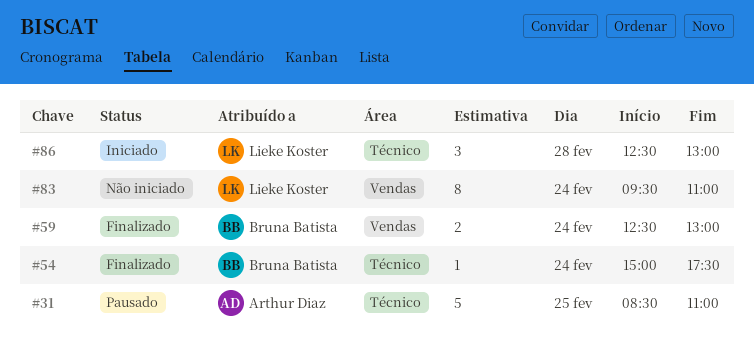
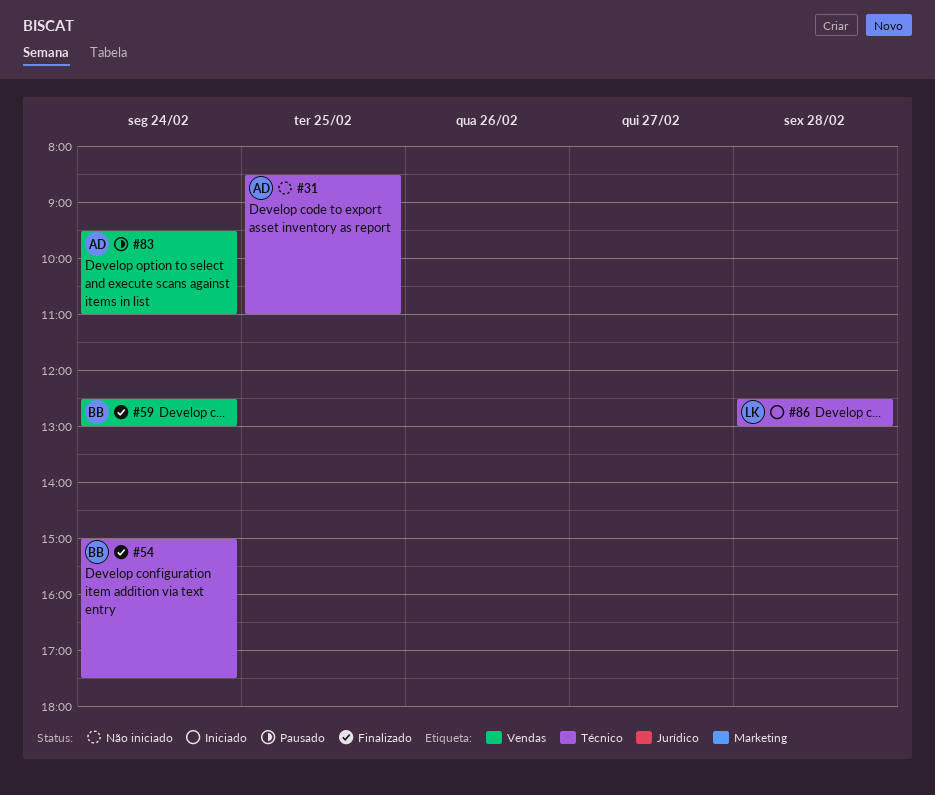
#31, status: Pausado -> Não iniciado
#83, status: Não iniciado -> Pausado
#83, owner: Lieke Koster -> Arthur Diaz

